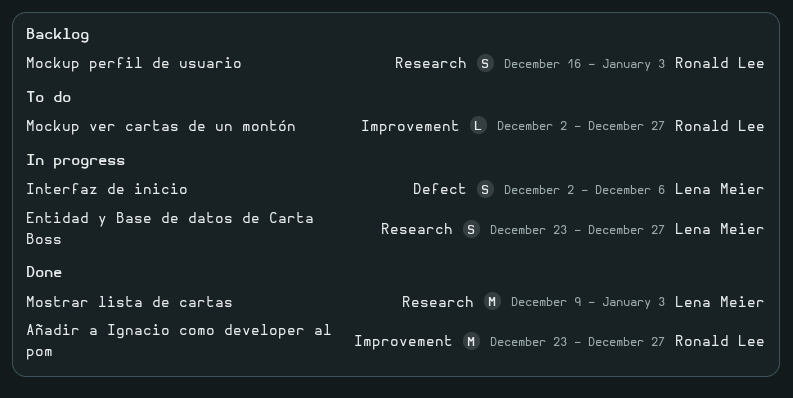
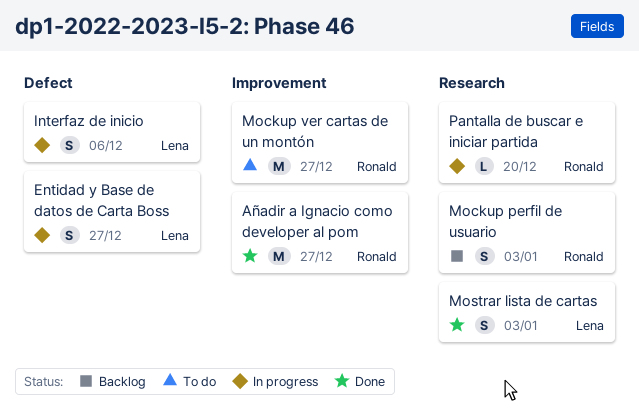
Entidad y Base de datos de Carta Boss, label: Research -> Defect
Mockup ver cartas de un montón, estimate: L -> M
Mostrar lista de cartas, estimate: M -> S
Pantalla de buscar e iniciar partida: none -> present

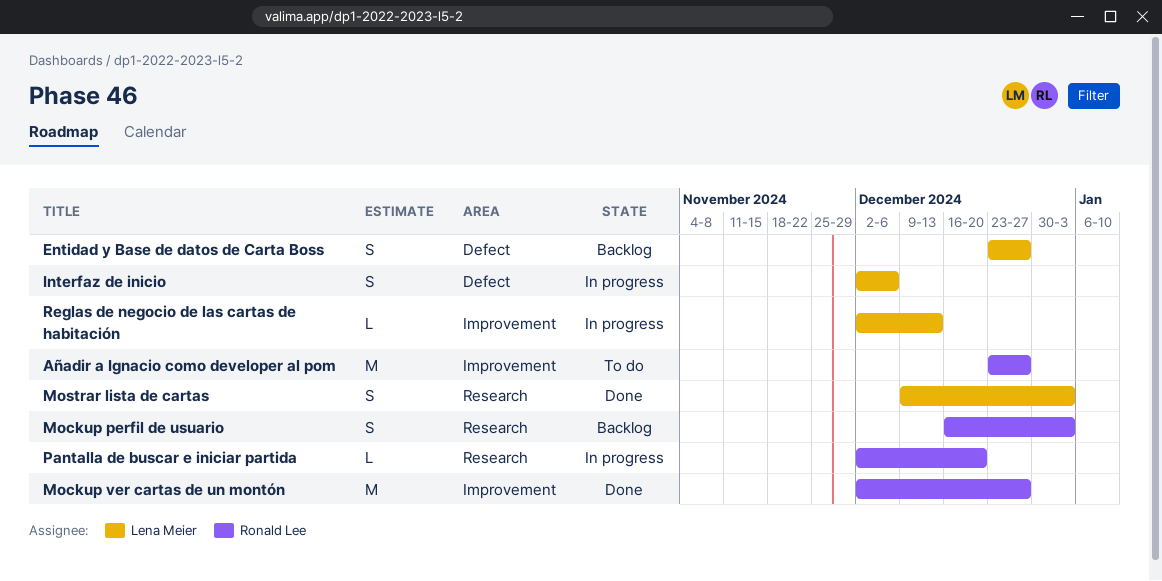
Añadir a Ignacio como developer al pom, status: Done -> To do
Entidad y Base de datos de Carta Boss, status: In progress -> Backlog
Mockup ver cartas de un montón, status: To do -> Done
Reglas de negocio de las cartas de habitación: none -> present

